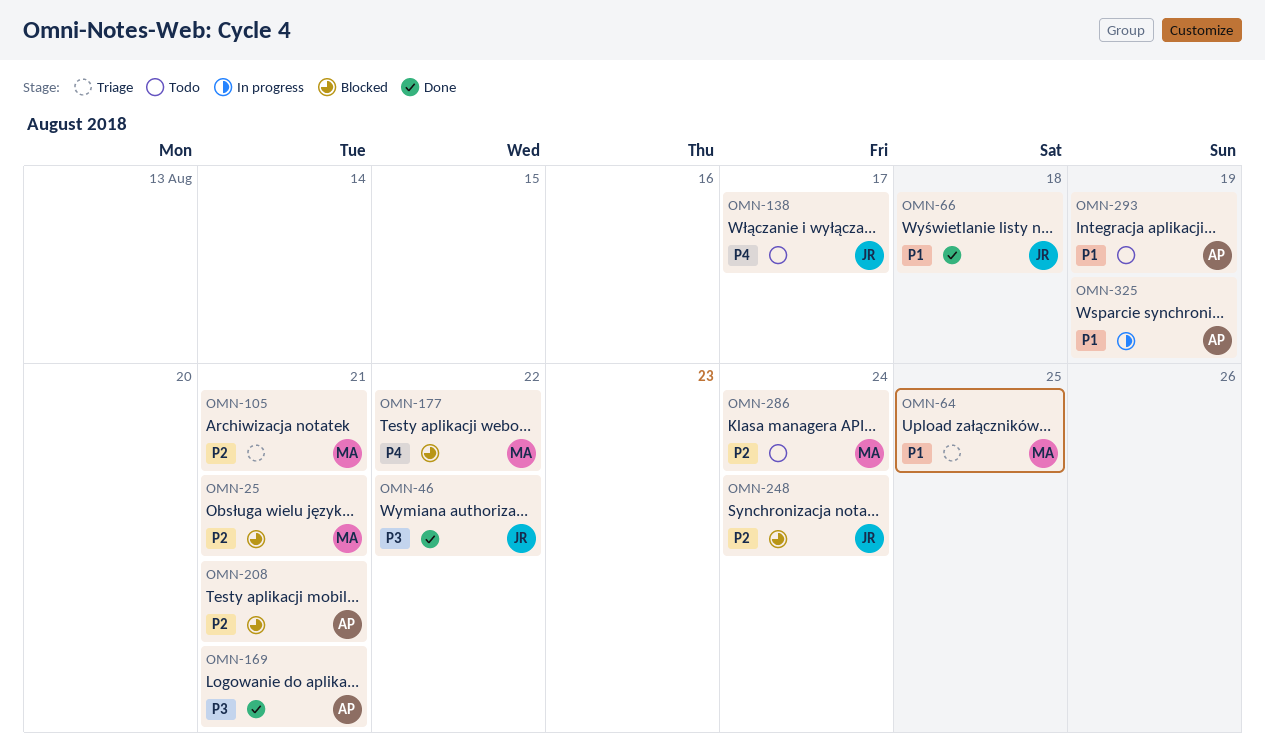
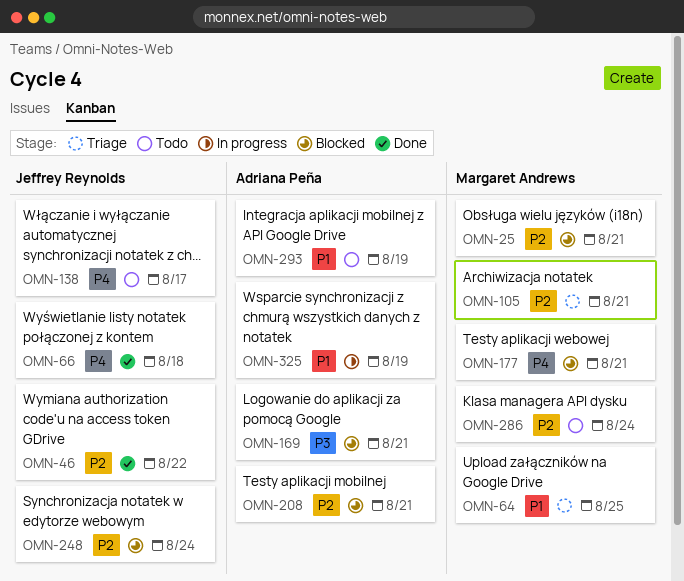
OMN-46, priority: P3 -> P2
OMN-66, priority: P1 -> P4
OMN-169, status: Done -> Blocked
OMN-177, due: Aug 22 -> Aug 21

